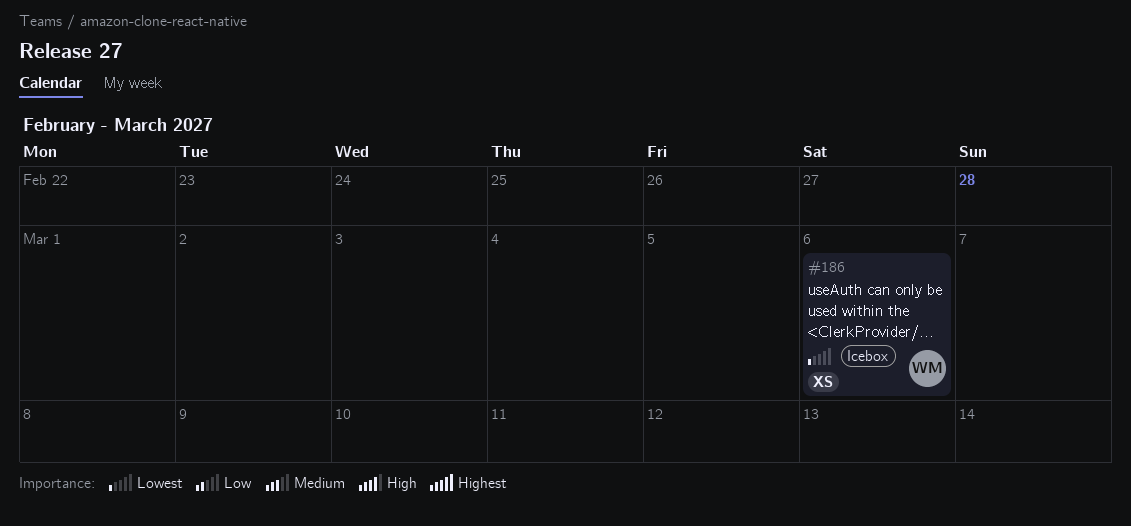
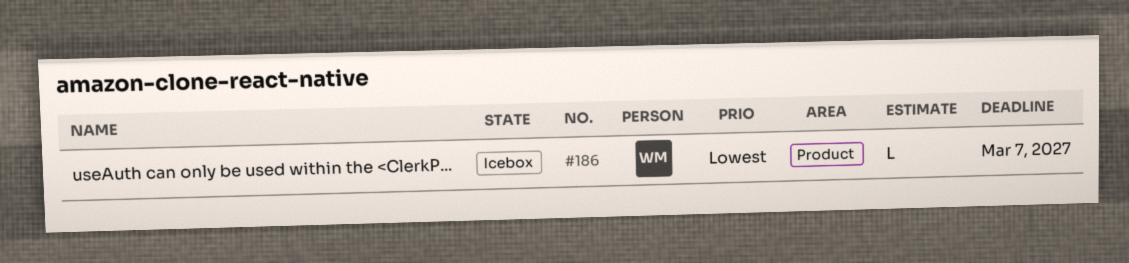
#186, estimate: XS -> L
#186, due: Mar 6 -> Mar 7

